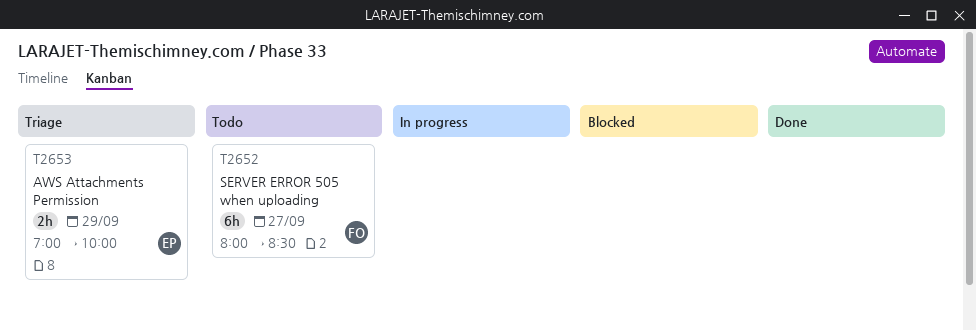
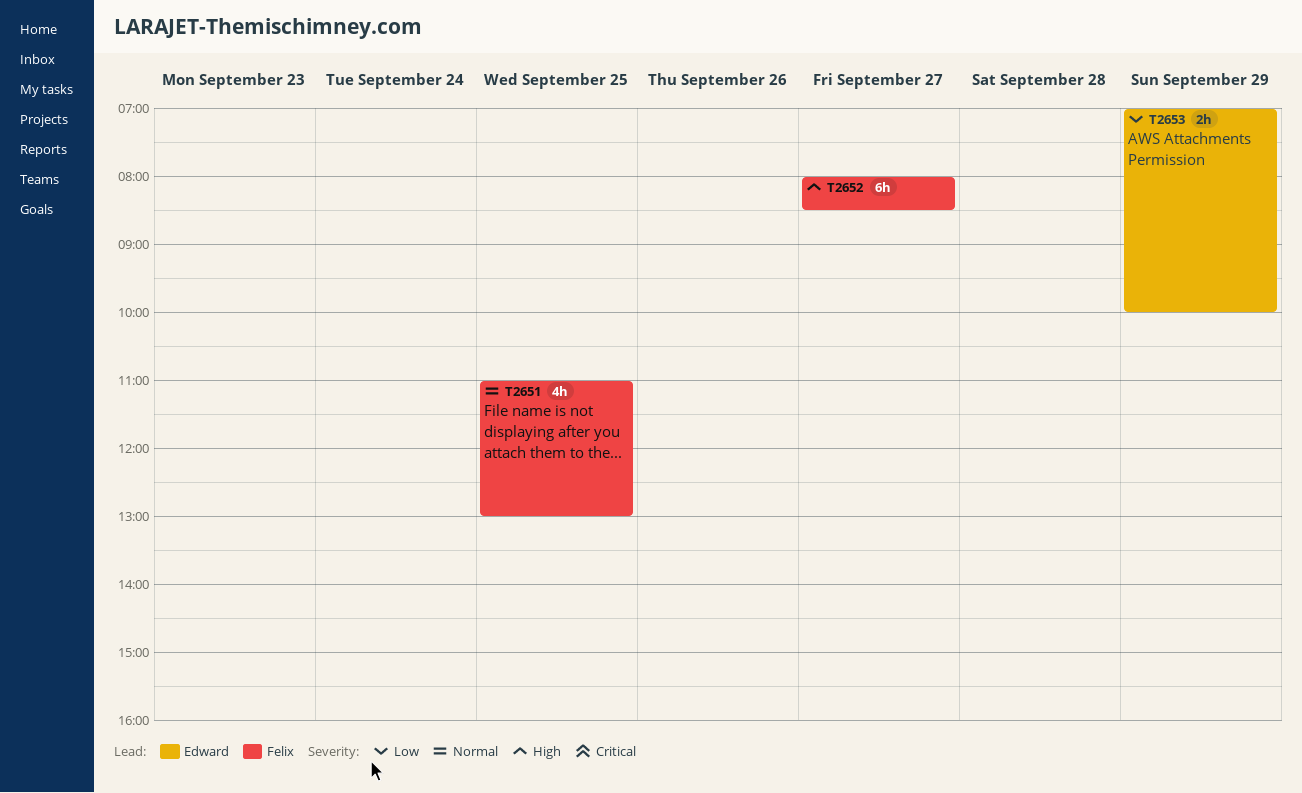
T2651: none -> present

